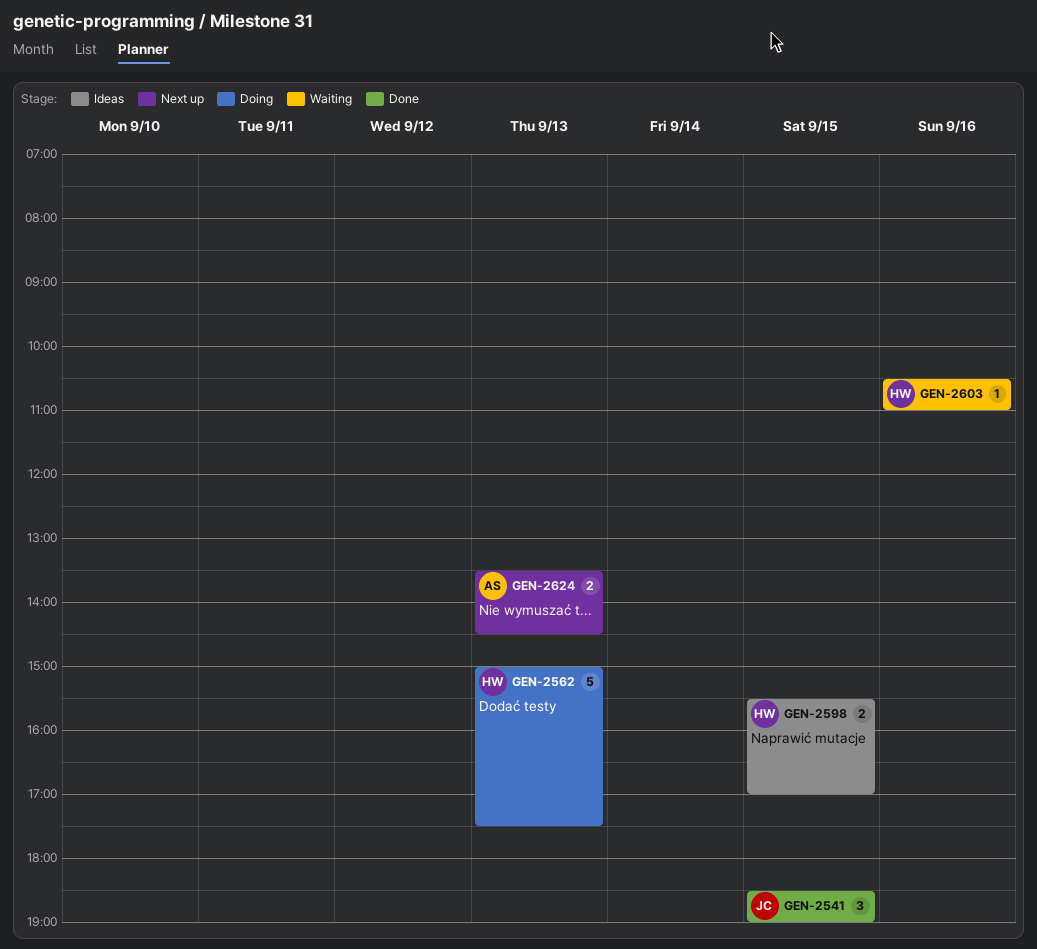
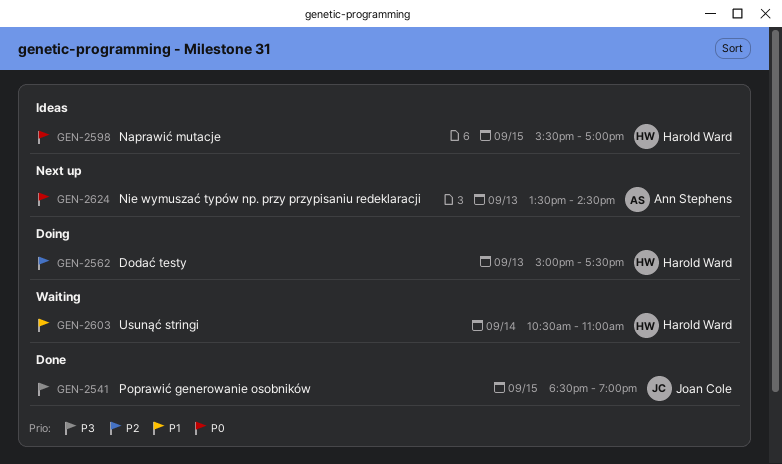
GEN-2603, day: Sep 16 -> Sep 14

